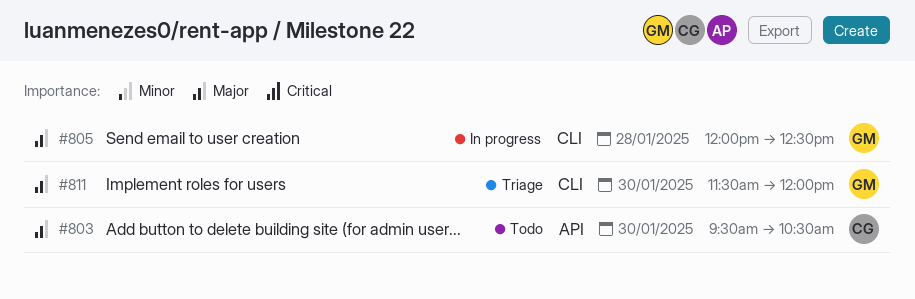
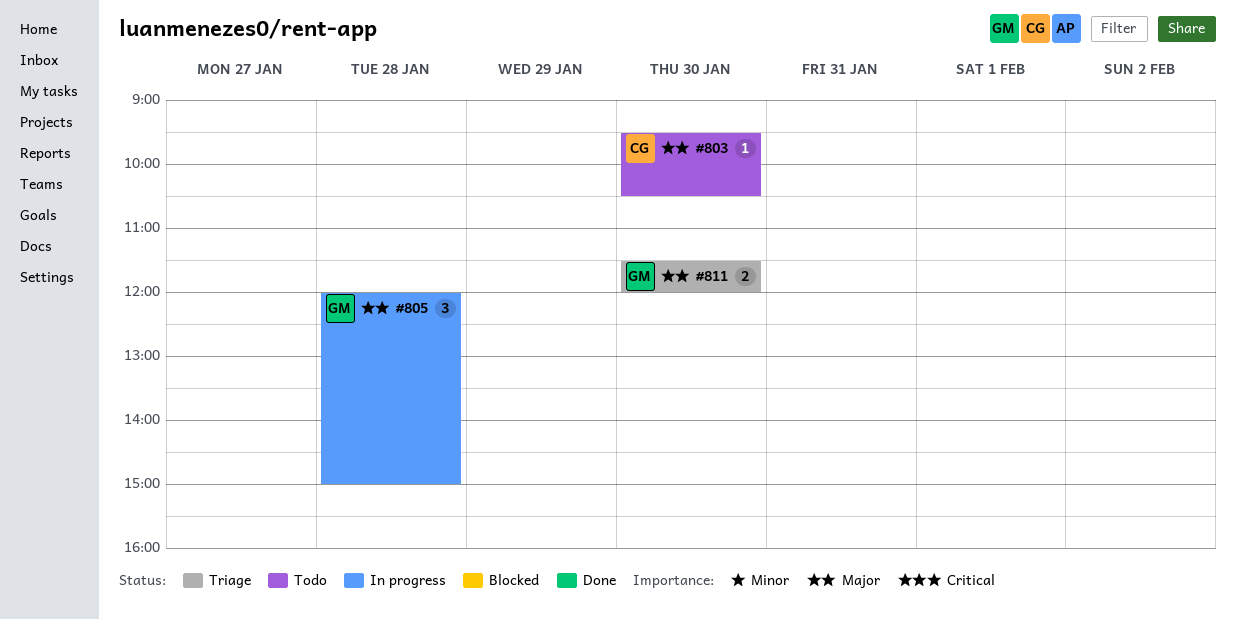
#805, ends: 12:30 -> 15:00

